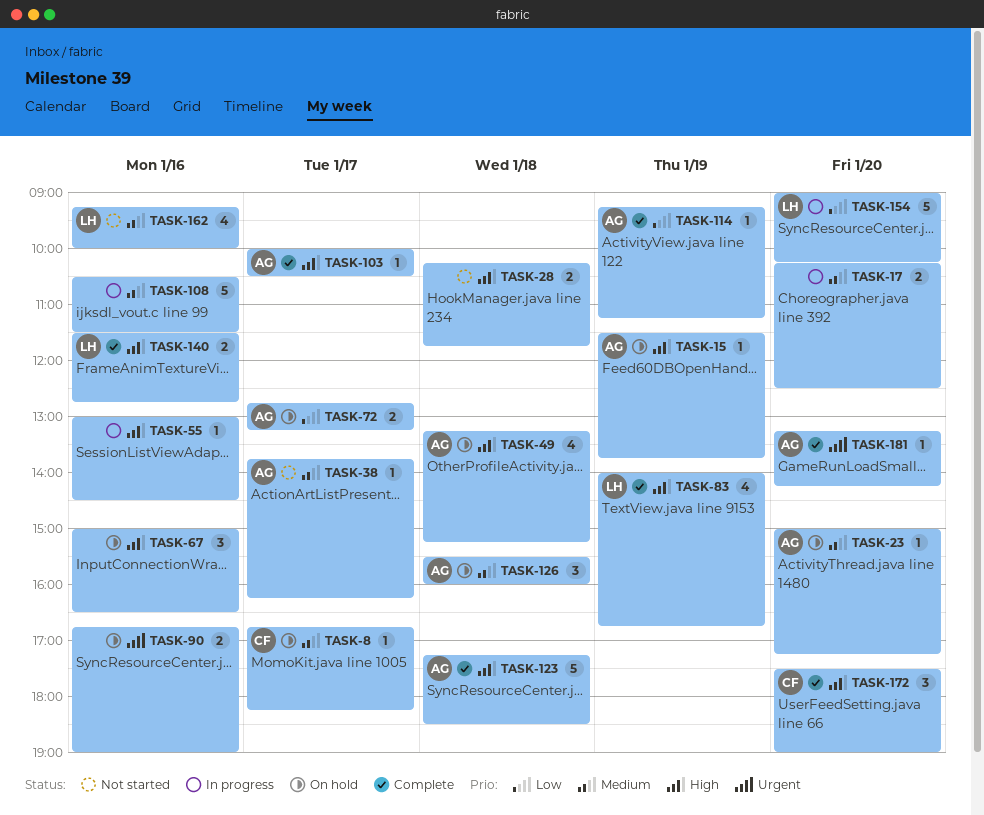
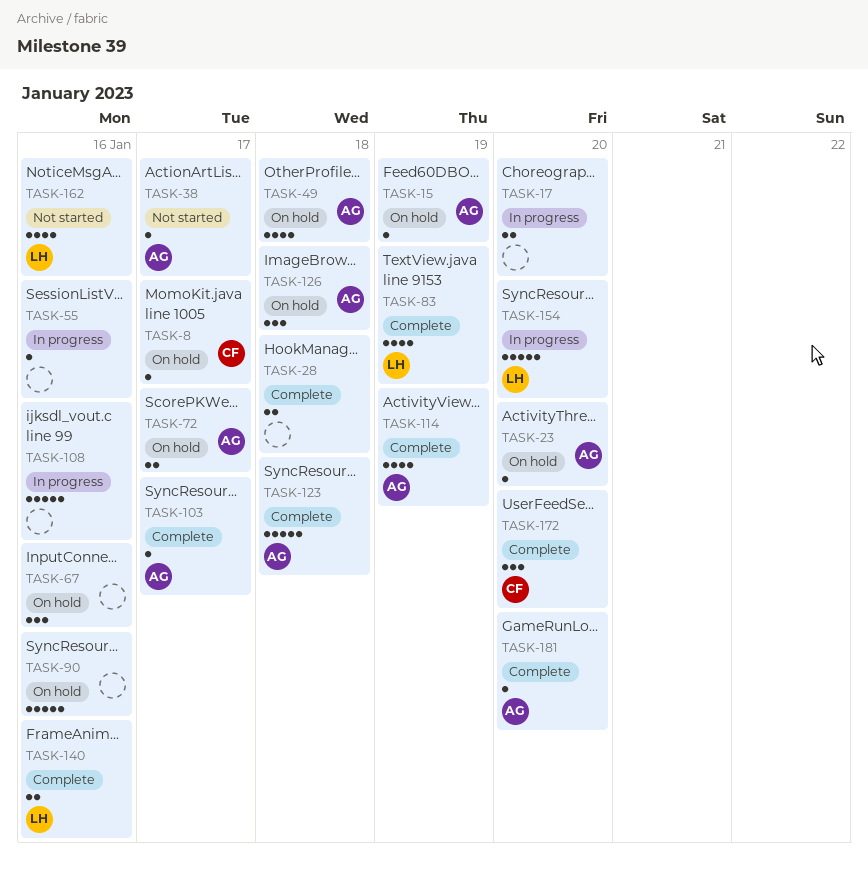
TASK-28, status: Not started -> Complete
TASK-90, estimate: 2 -> 5
TASK-114, estimate: 1 -> 4

